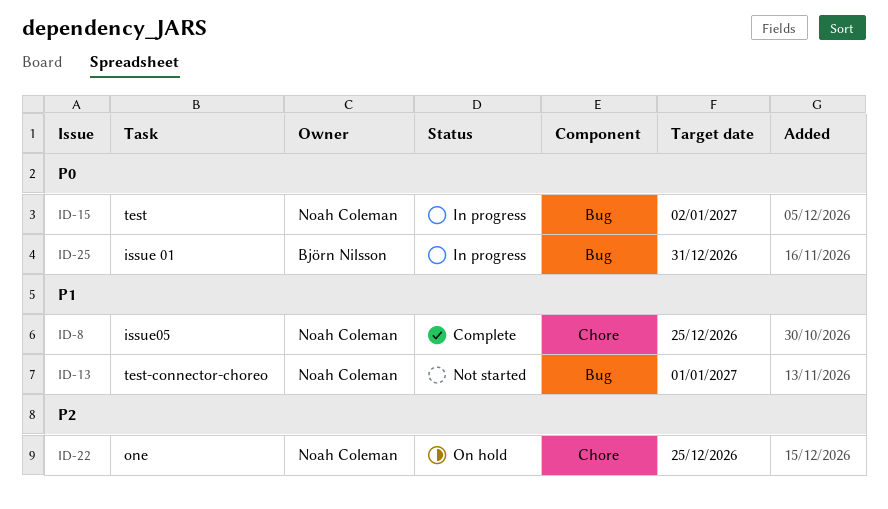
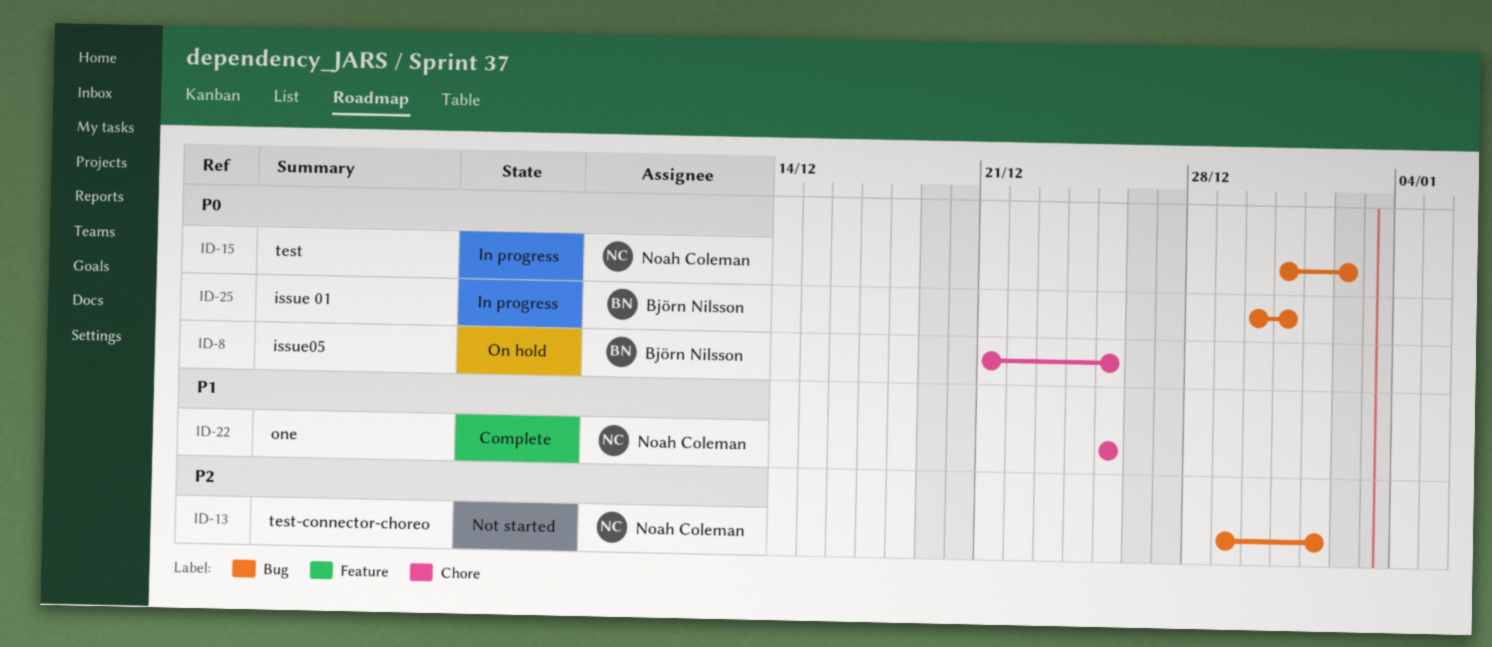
ID-8, status: Complete -> On hold
ID-8, owner: Noah Coleman -> Björn Nilsson
ID-8, priority: P1 -> P0
ID-13, priority: P1 -> P2
ID-22, status: On hold -> Complete
ID-22, priority: P2 -> P1

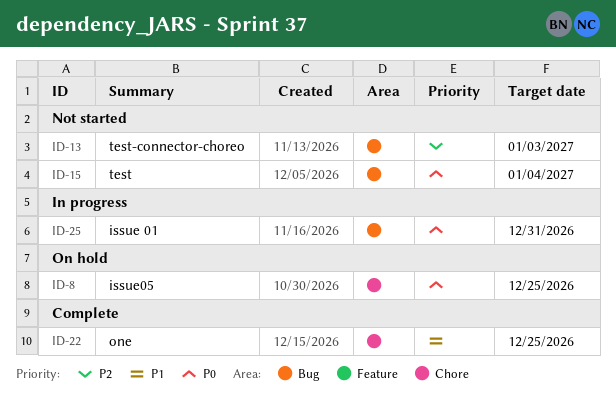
ID-13, due: Jan 1 -> Jan 3
ID-15, status: In progress -> Not started
ID-15, due: Jan 2 -> Jan 4

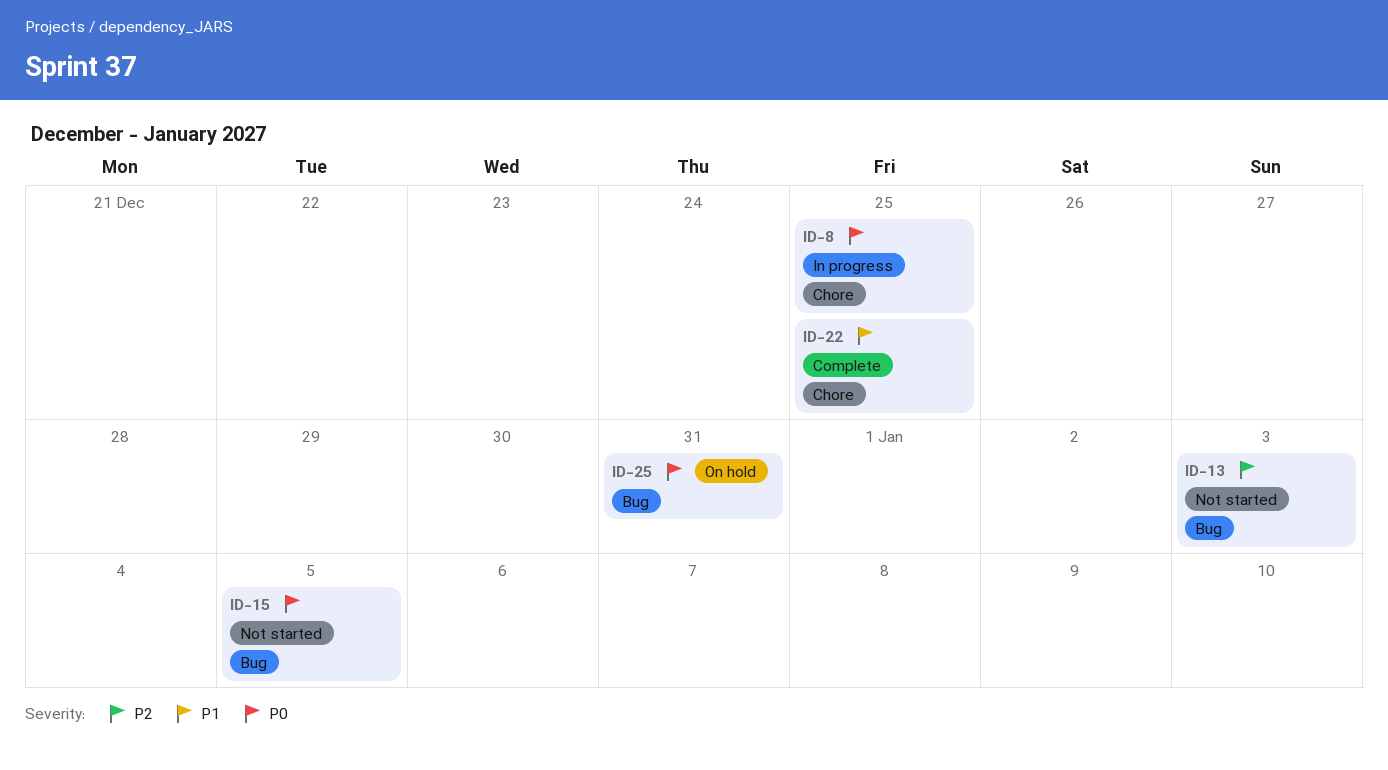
ID-8, status: On hold -> In progress
ID-15, due: Jan 4 -> Jan 5
ID-25, status: In progress -> On hold

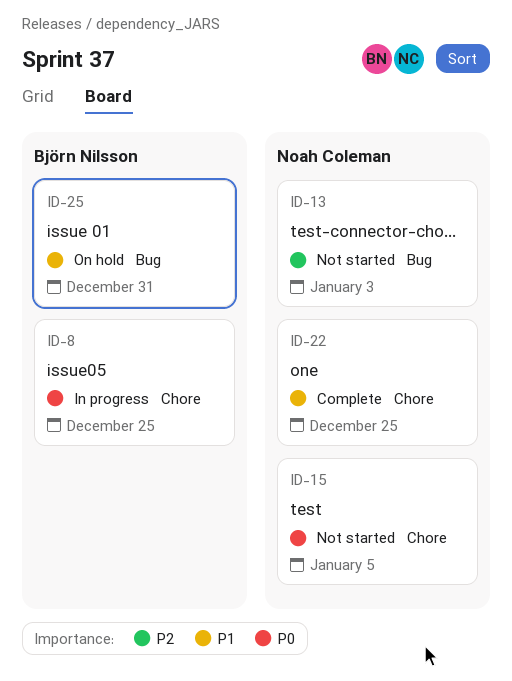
ID-15, label: Bug -> Chore
ID-25, priority: P0 -> P1

